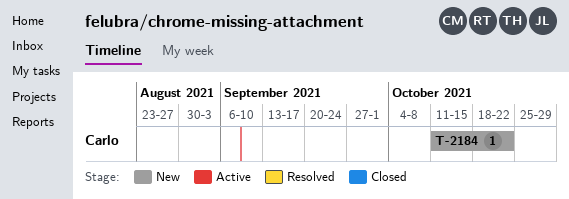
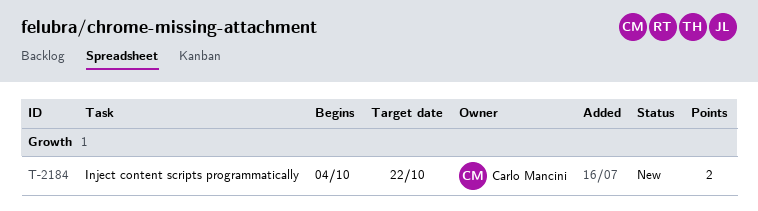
T-2184, estimate: 1 -> 2
T-2184, start: Oct 11 -> Oct 4

